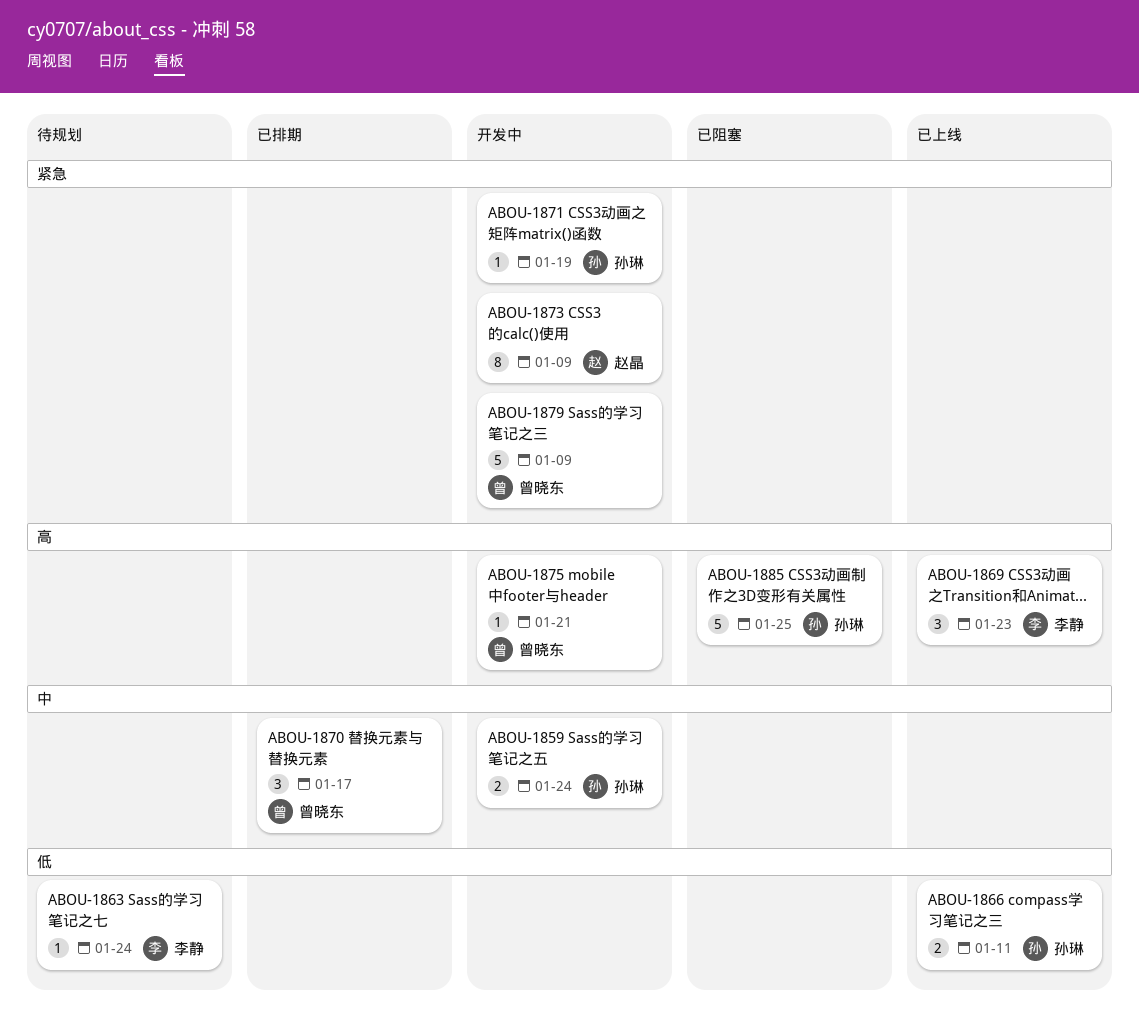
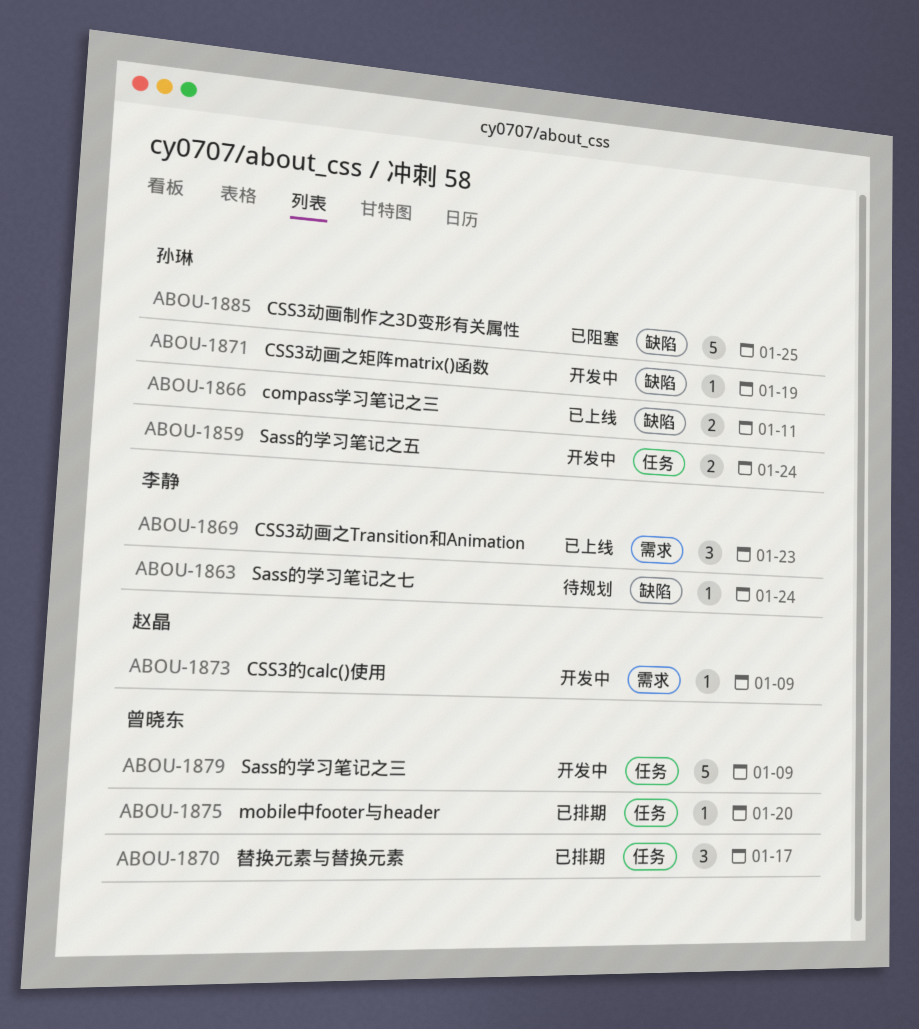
ABOU-1873, estimate: 8 -> 1
ABOU-1875, status: 开发中 -> 已排期
ABOU-1875, due: Jan 21 -> Jan 20

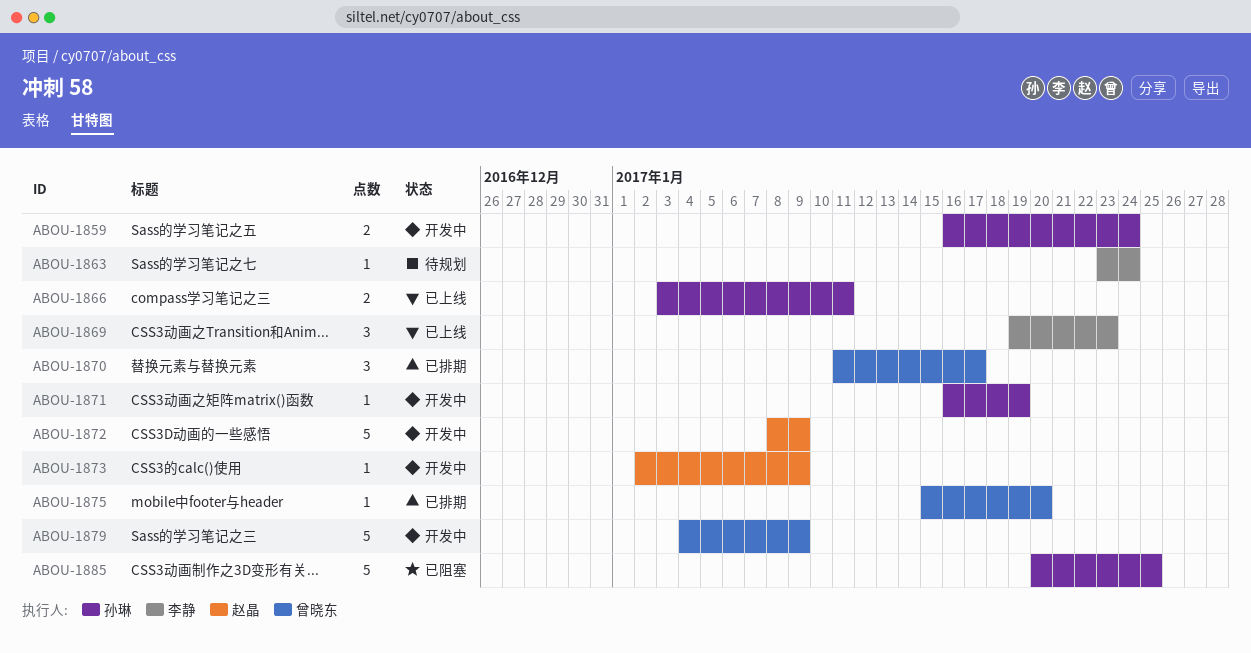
ABOU-1872: none -> present

